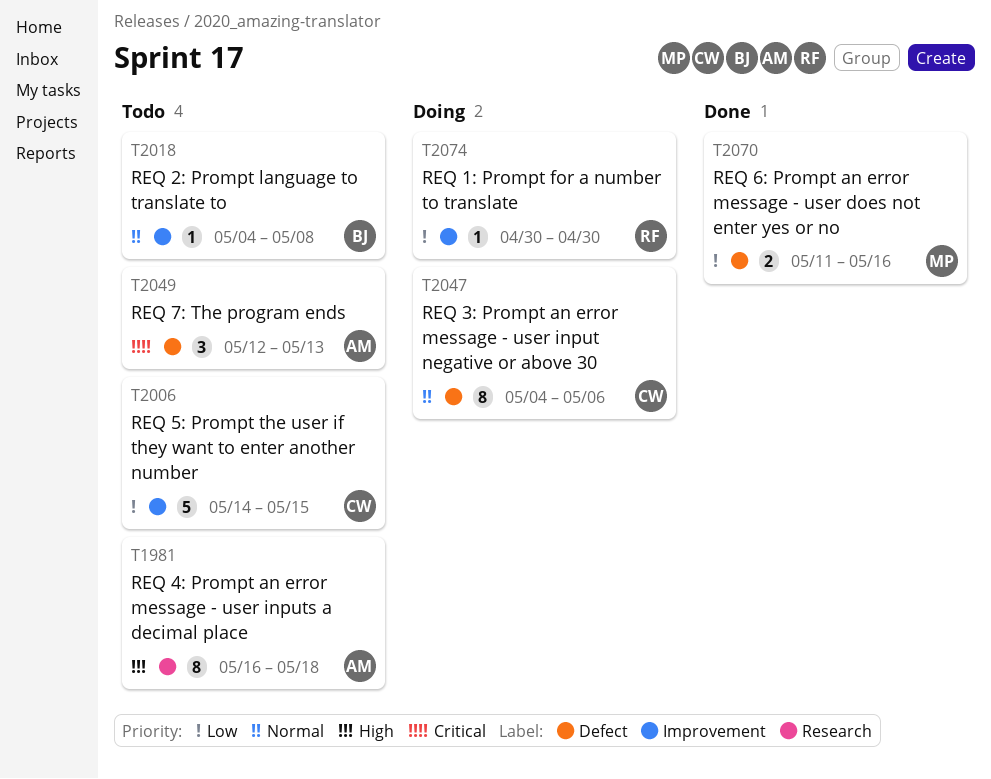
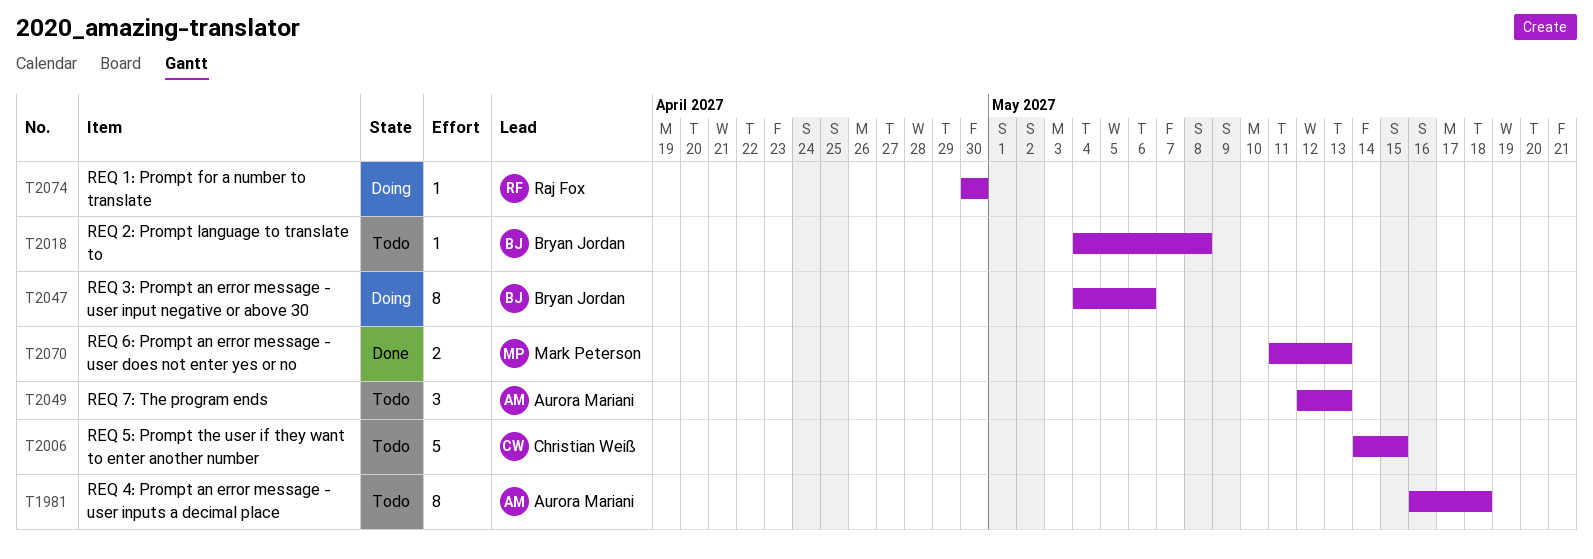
T2047, owner: Christian Weiß -> Bryan Jordan
T2070, due: May 16 -> May 13

